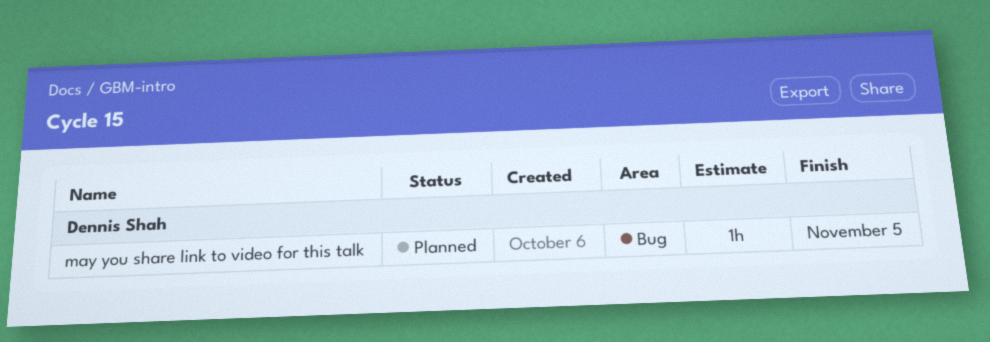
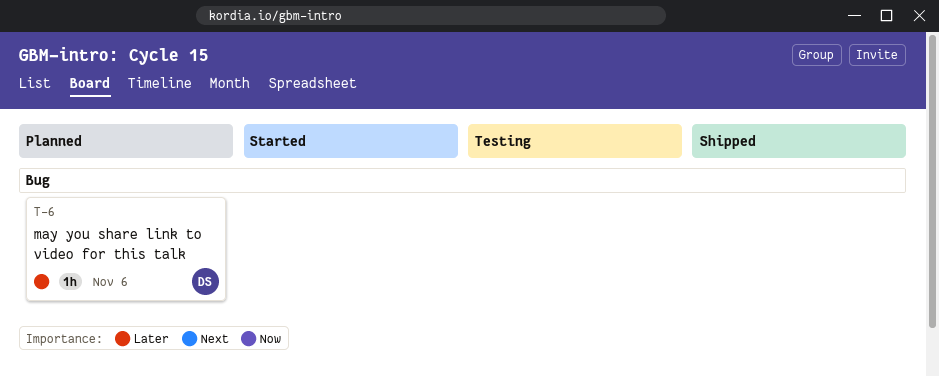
may you share link to video for this talk, due: Nov 5 -> Nov 6

